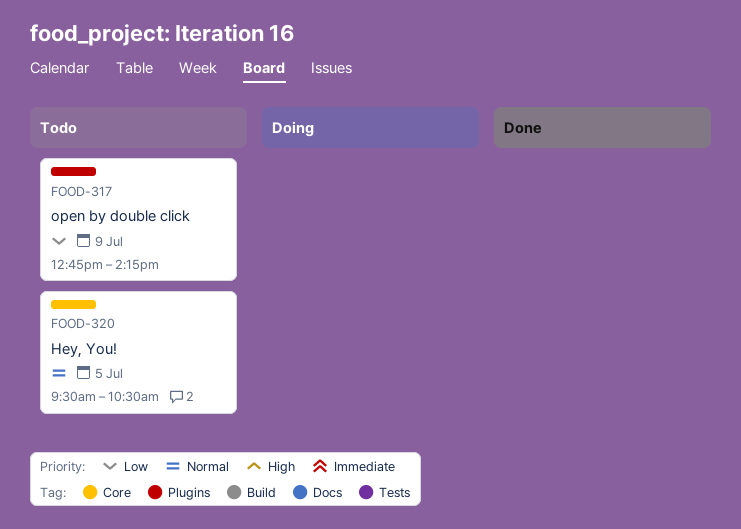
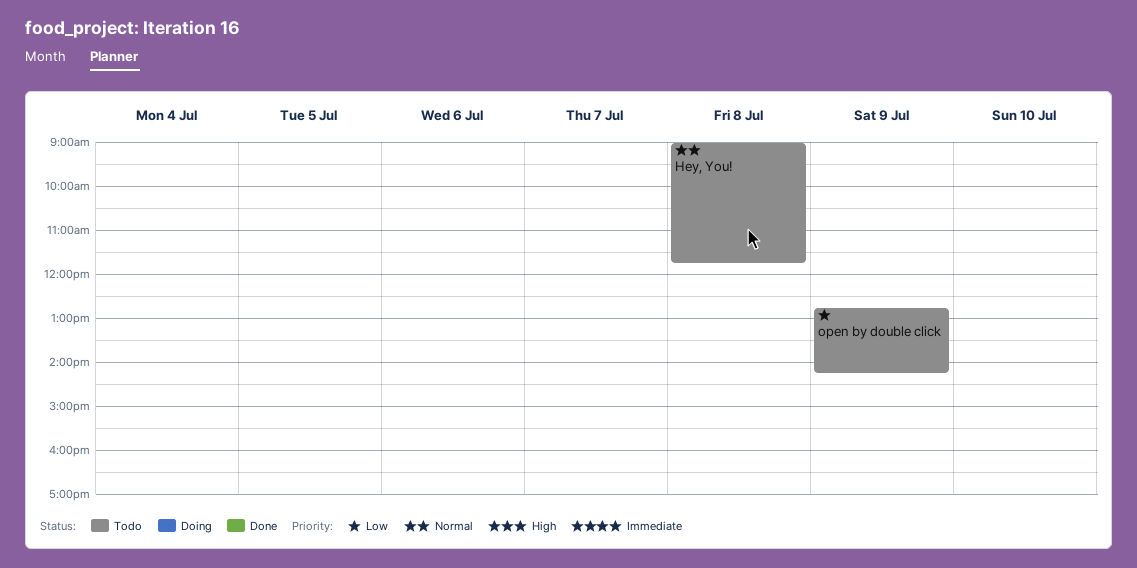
Hey, You!, day: Jul 5 -> Jul 8
Hey, You!, begins: 09:30 -> 09:00
Hey, You!, ends: 10:30 -> 11:45

